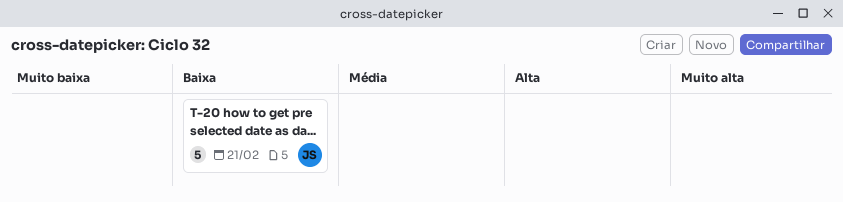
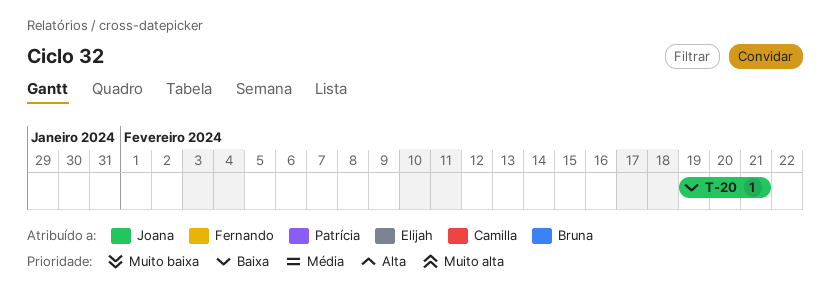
T-20, estimate: 5 -> 1

